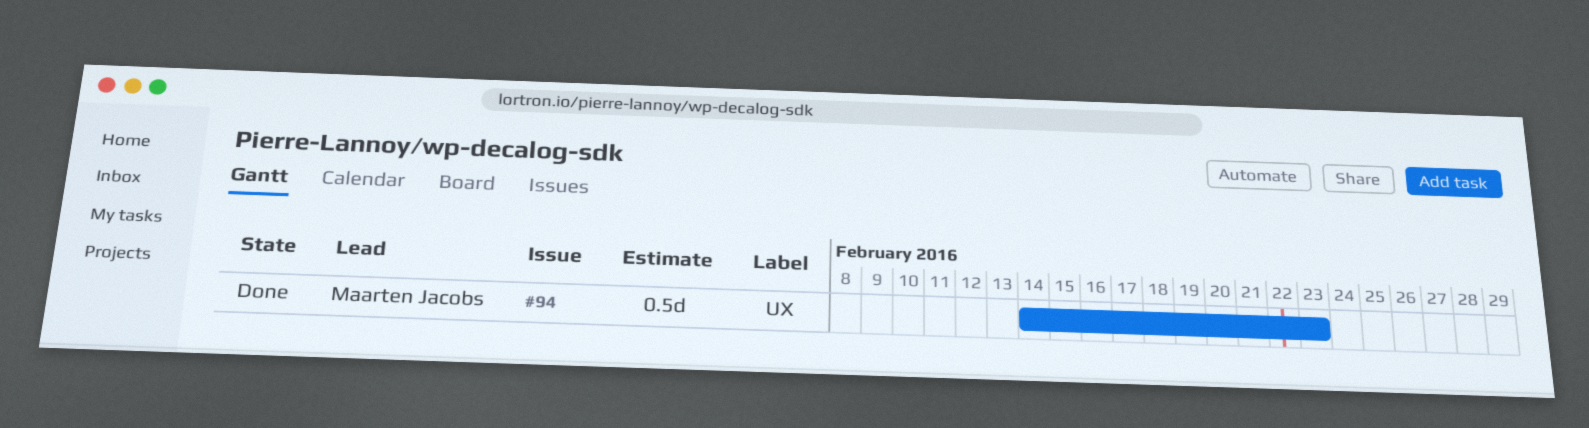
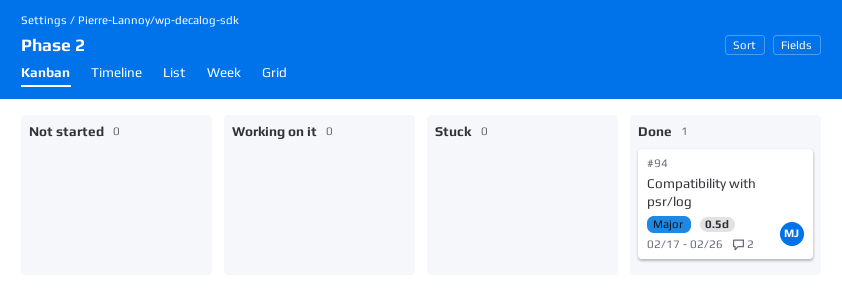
#94, start: Feb 14 -> Feb 17
#94, due: Feb 23 -> Feb 26

